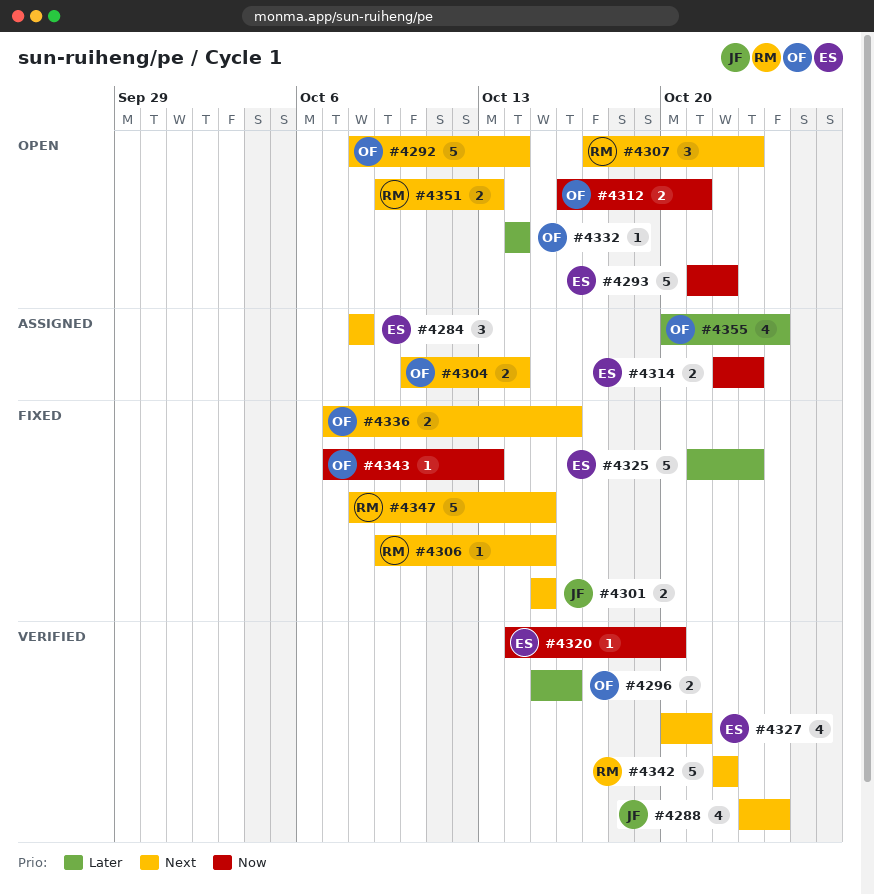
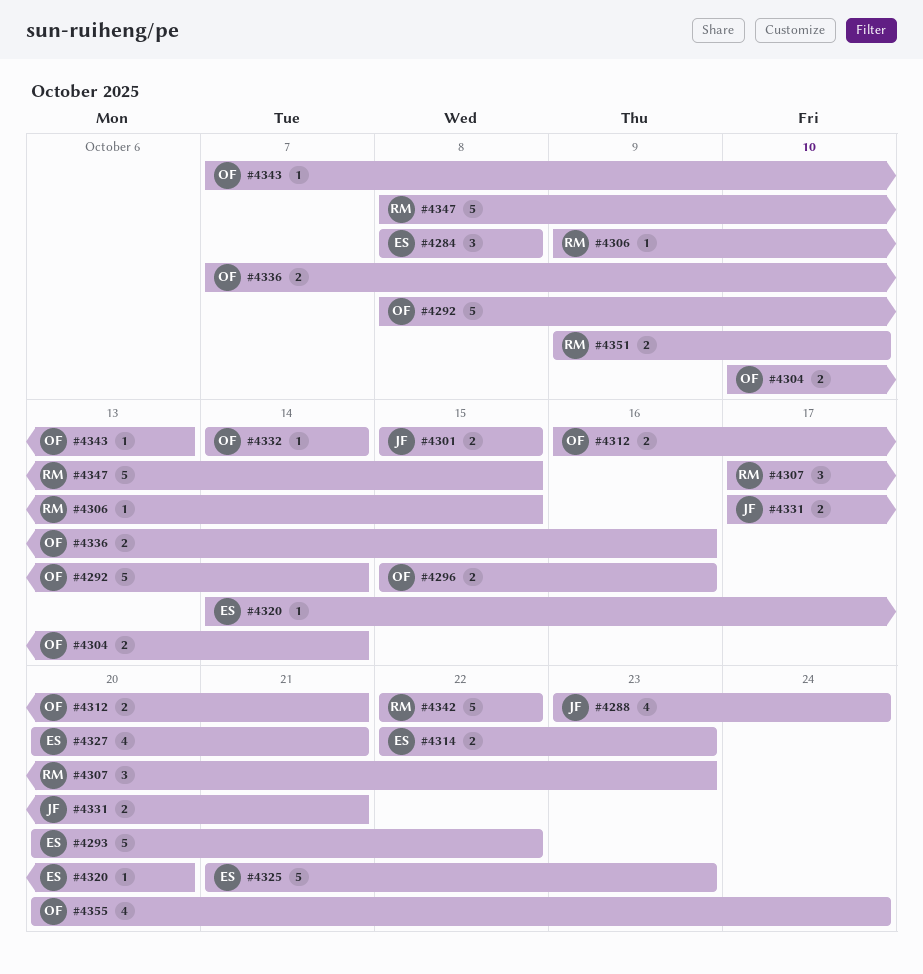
#4293, start: Oct 21 -> Oct 20
#4331: none -> present
#4351, due: Oct 13 -> Oct 10

